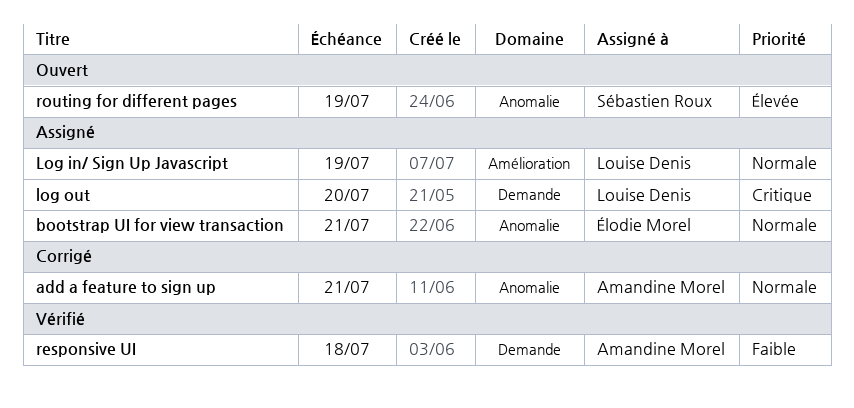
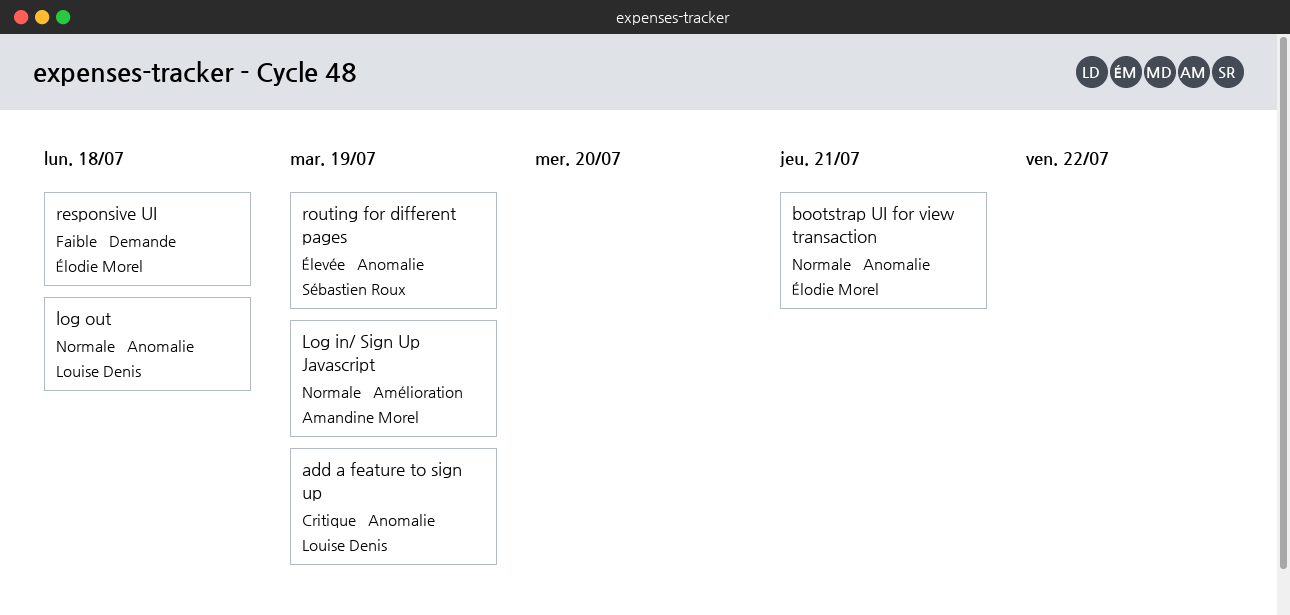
add a feature to sign up, owner: Amandine Morel -> Louise Denis
add a feature to sign up, priority: Normale -> Critique
add a feature to sign up, due: Jul 21 -> Jul 19
Log in/ Sign Up Javascript, owner: Louise Denis -> Amandine Morel
log out, priority: Critique -> Normale
log out, label: Demande -> Anomalie
log out, due: Jul 20 -> Jul 18
responsive UI, owner: Amandine Morel -> Élodie Morel

